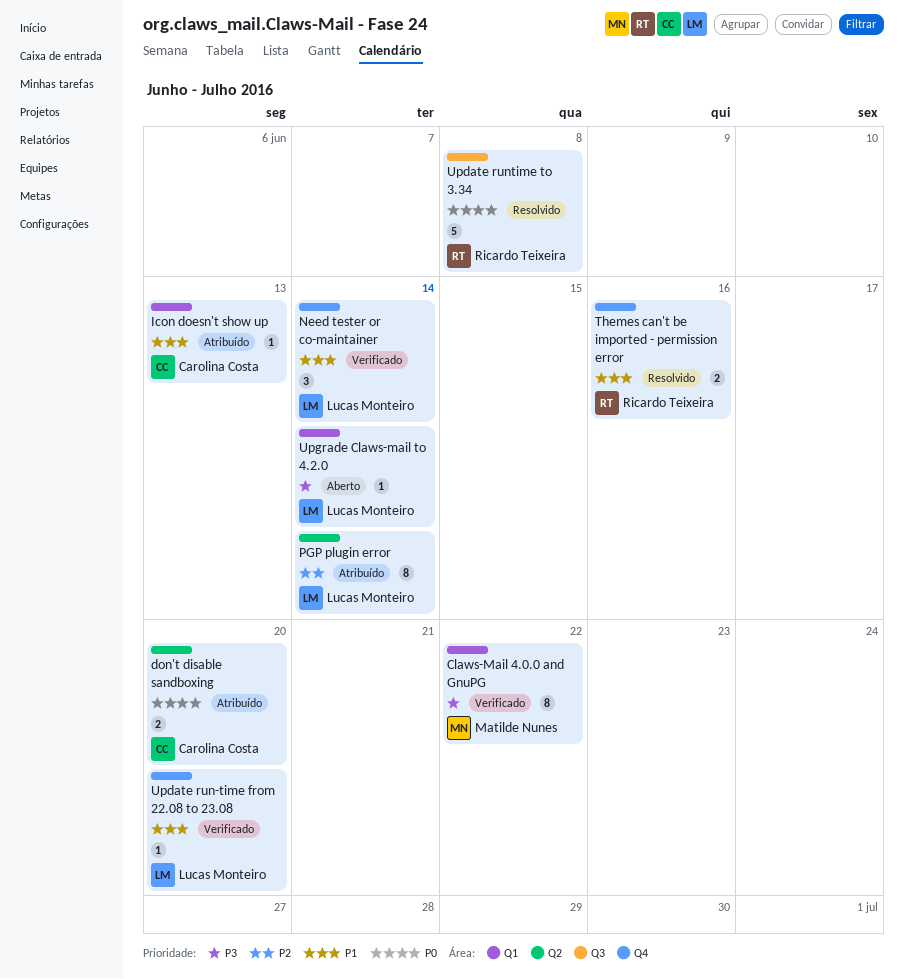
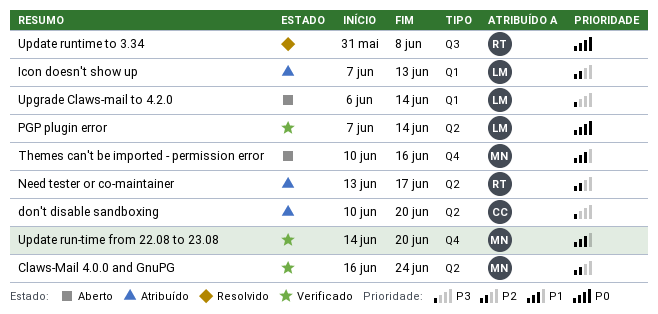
Claws-Mail 4.0.0 and GnuPG, priority: P3 -> P2
Claws-Mail 4.0.0 and GnuPG, label: Q1 -> Q2
Claws-Mail 4.0.0 and GnuPG, due: Jun 22 -> Jun 24
don't disable sandboxing, priority: P0 -> P3
Icon doesn't show up, owner: Carolina Costa -> Lucas Monteiro
Icon doesn't show up, priority: P1 -> P2
Need tester or co-maintainer, status: Verificado -> Atribuído
Need tester or co-maintainer, owner: Lucas Monteiro -> Ricardo Teixeira
Need tester or co-maintainer, priority: P1 -> P2
Need tester or co-maintainer, label: Q4 -> Q2
Need tester or co-maintainer, due: Jun 14 -> Jun 17
PGP plugin error, status: Atribuído -> Verificado
PGP plugin error, priority: P2 -> P0
Themes can't be imported - permission error, status: Resolvido -> Aberto
Themes can't be imported - permission error, owner: Ricardo Teixeira -> Matilde Nunes
Update run-time from 22.08 to 23.08, owner: Lucas Monteiro -> Matilde Nunes

